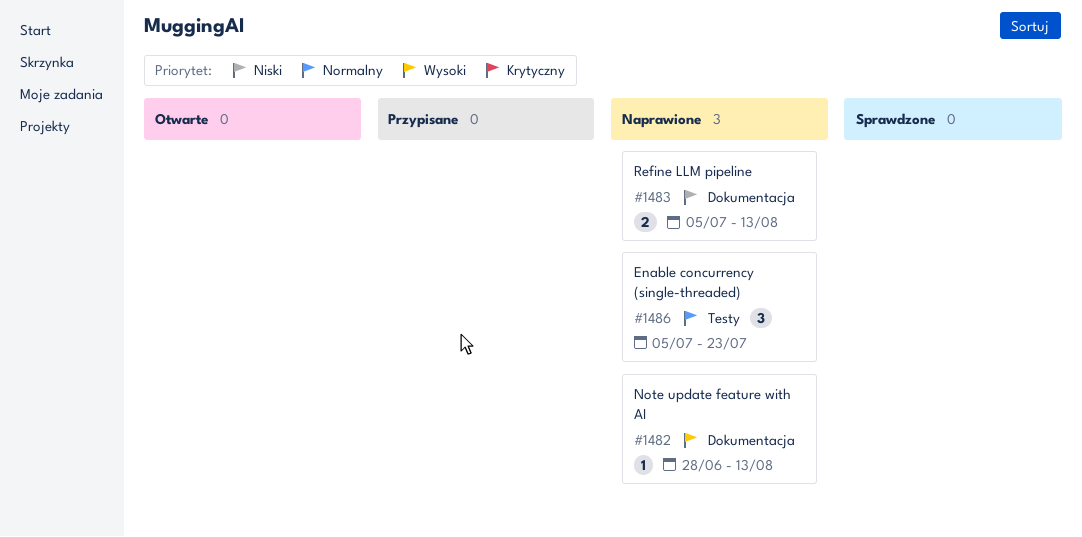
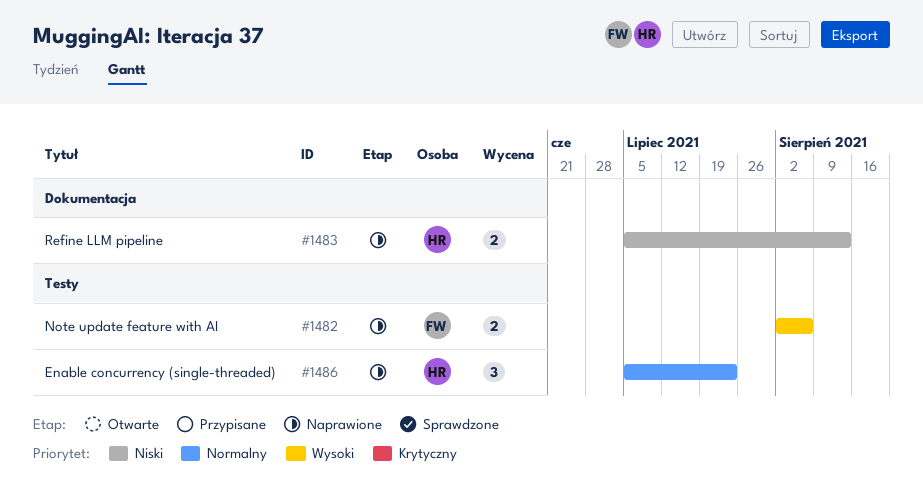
#1482, label: Dokumentacja -> Testy
#1482, estimate: 1 -> 2
#1482, start: Jun 28 -> Aug 2
#1482, due: Aug 13 -> Aug 6

